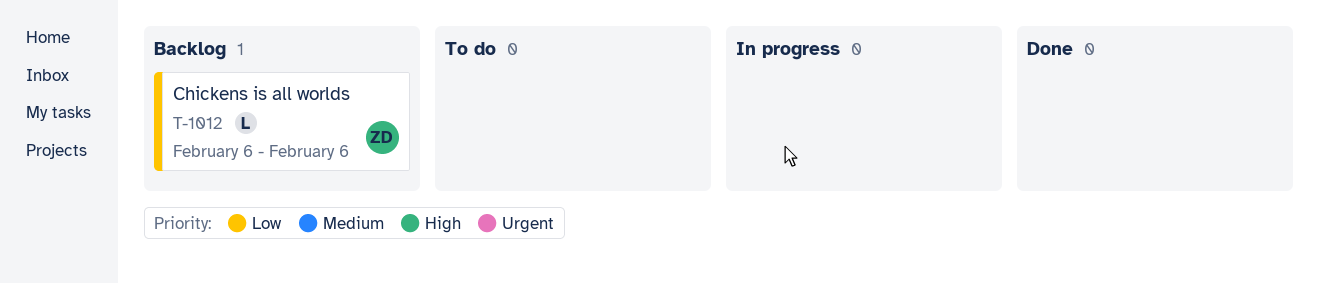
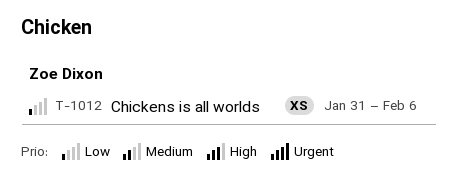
T-1012, estimate: L -> XS
T-1012, start: Feb 6 -> Jan 31

